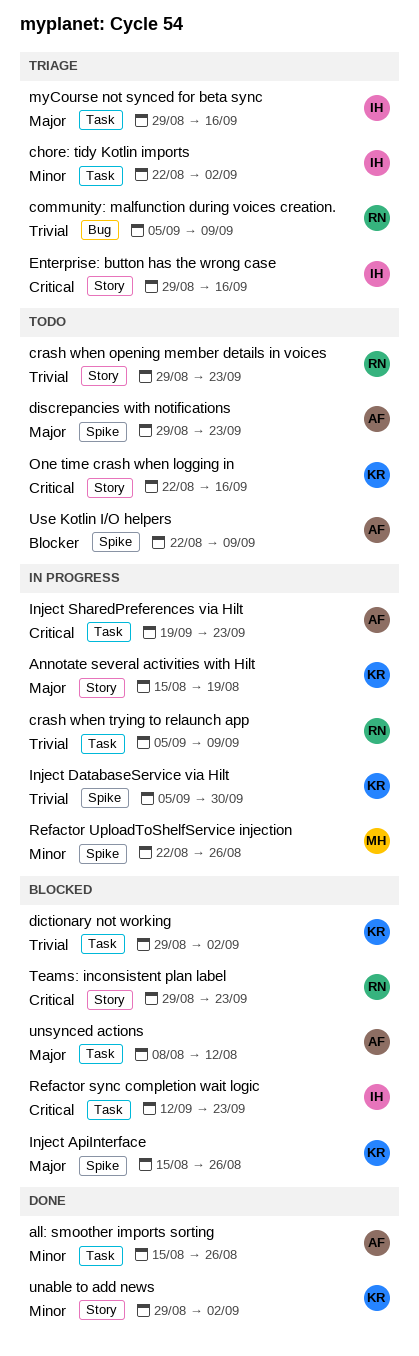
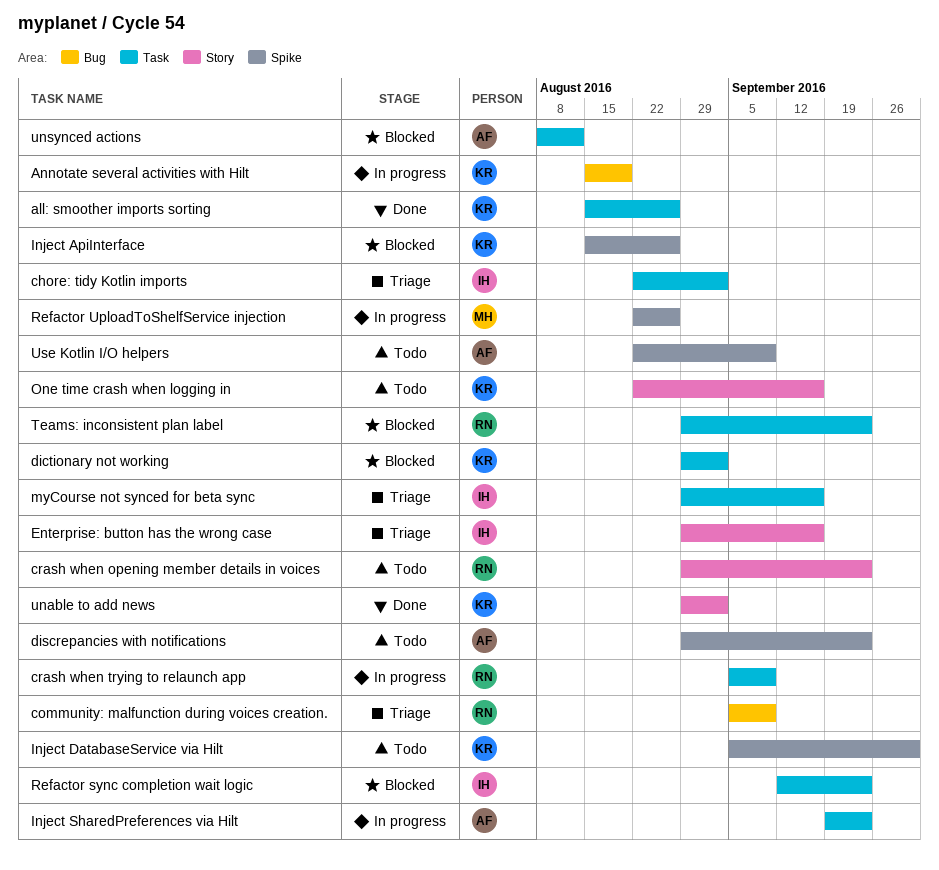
all: smoother imports sorting, owner: AF -> KR
Annotate several activities with Hilt, label: Story -> Bug
Inject DatabaseService via Hilt, status: In progress -> Todo
Teams: inconsistent plan label, label: Story -> Task

